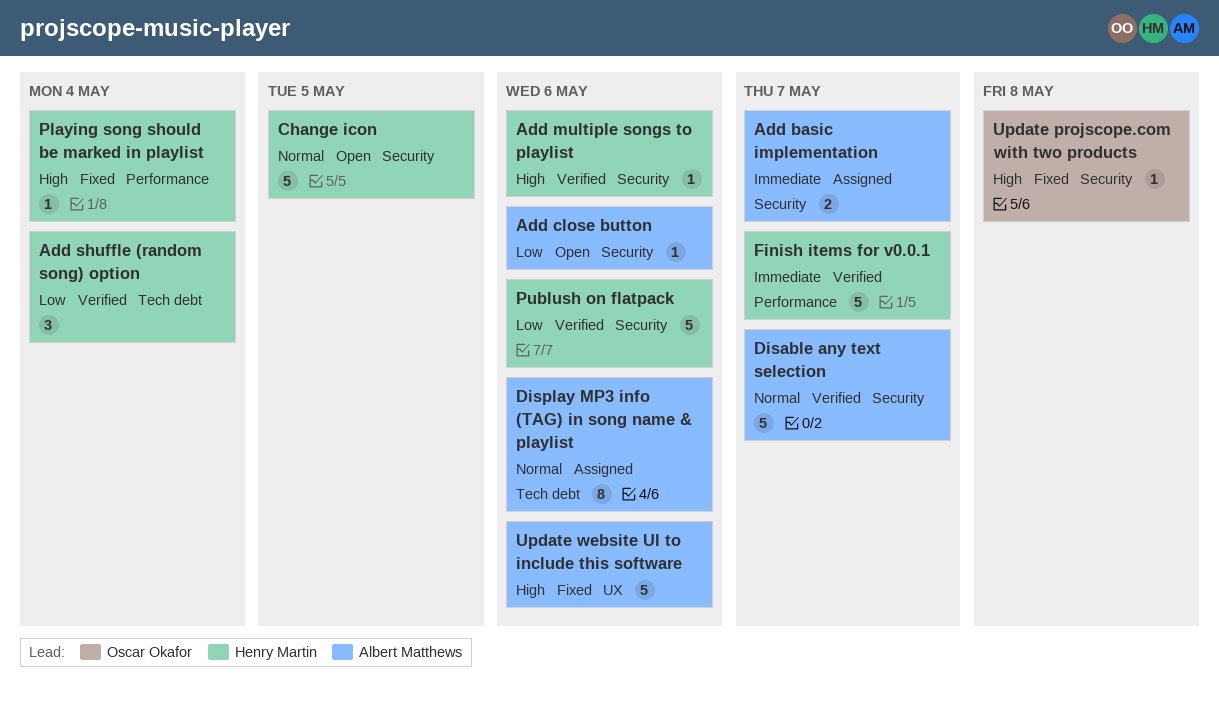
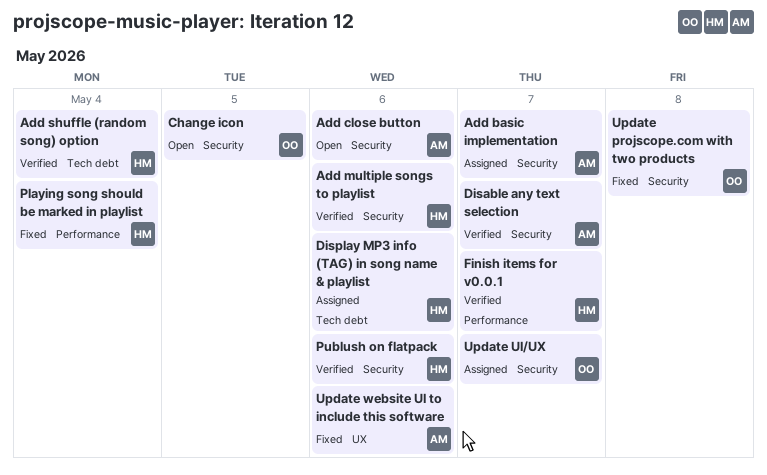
Change icon, owner: Henry Martin -> Oscar Okafor
Display MP3 info (TAG) in song name & playlist, owner: Albert Matthews -> Henry Martin
Update UI/UX: none -> present

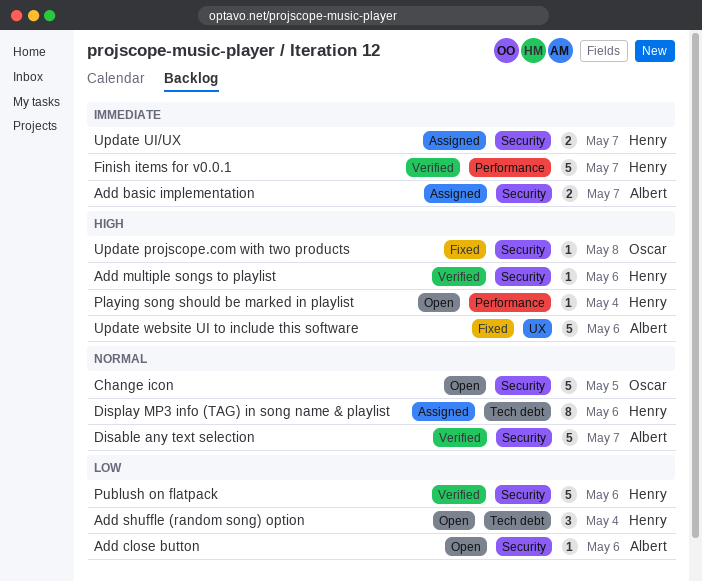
Add shuffle (random song) option, status: Verified -> Open
Playing song should be marked in playlist, status: Fixed -> Open
Update UI/UX, owner: Oscar -> Henry

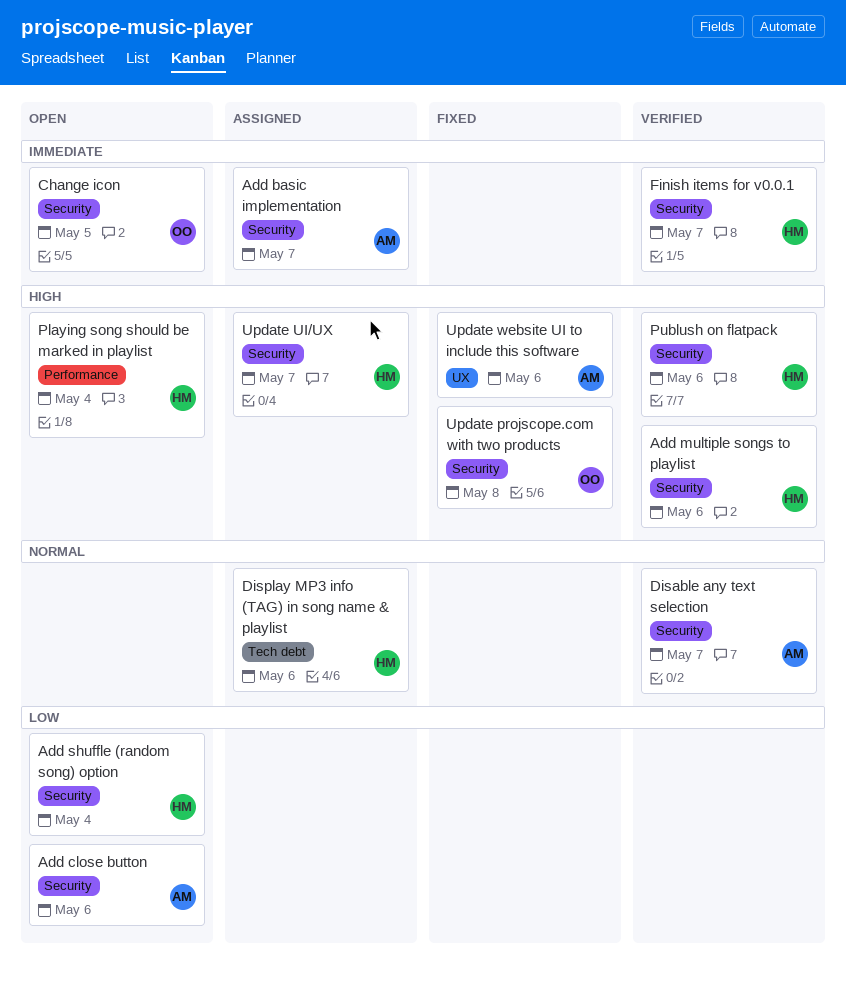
Add shuffle (random song) option, label: Tech debt -> Security
Change icon, priority: Normal -> Immediate
Finish items for v0.0.1, label: Performance -> Security
Publush on flatpack, priority: Low -> High
Update UI/UX, priority: Immediate -> High

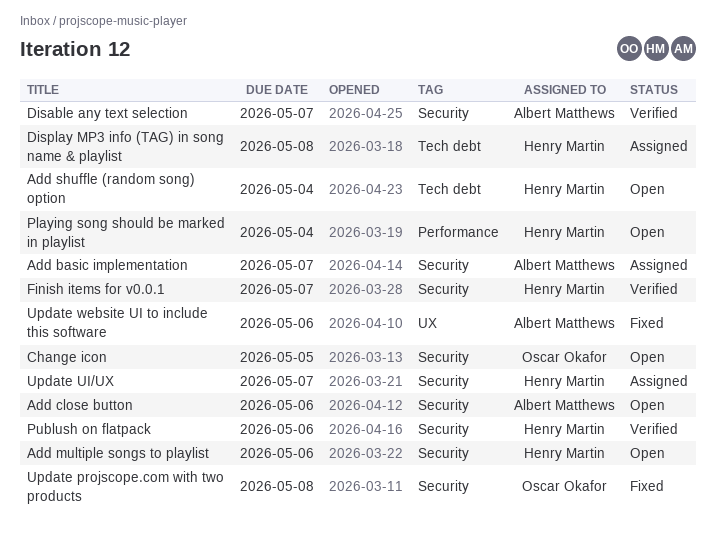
Add multiple songs to playlist, status: Verified -> Open
Add shuffle (random song) option, label: Security -> Tech debt
Display MP3 info (TAG) in song name & playlist, due: May 6 -> May 8

